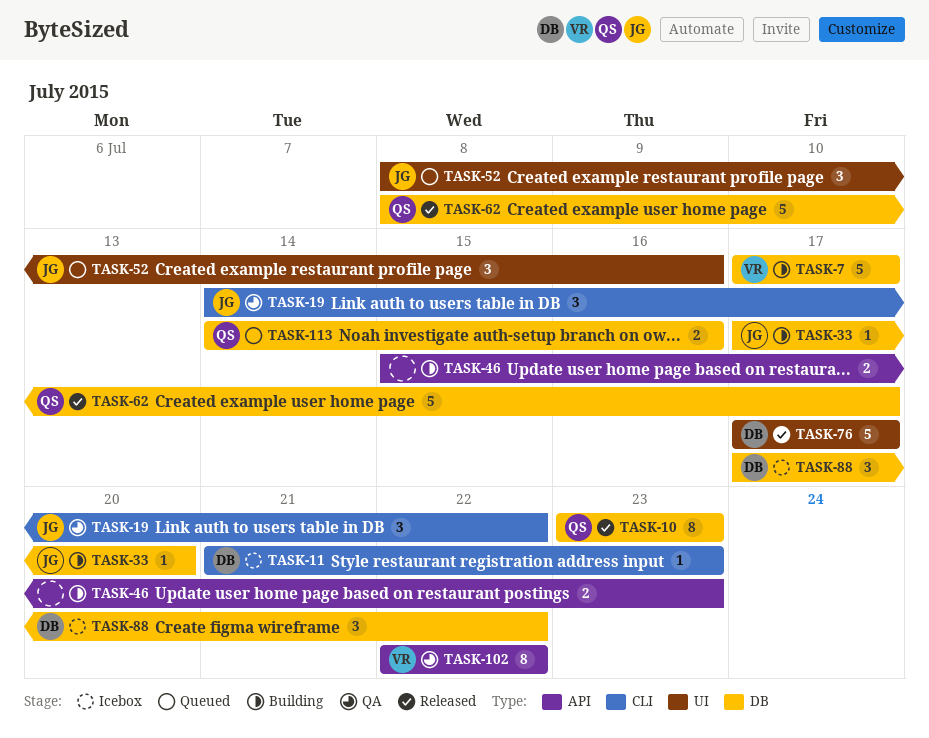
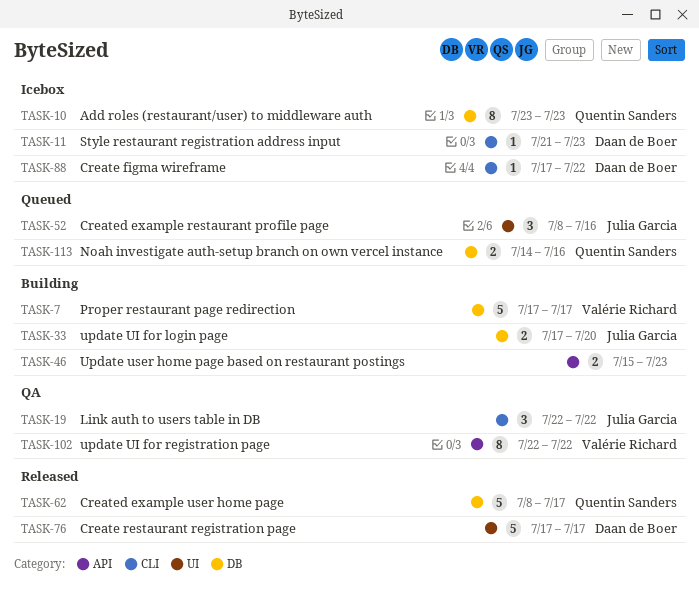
TASK-10, status: Released -> Icebox
TASK-19, start: Jul 14 -> Jul 22
TASK-33, estimate: 1 -> 2
TASK-88, label: DB -> CLI
TASK-88, estimate: 3 -> 1

